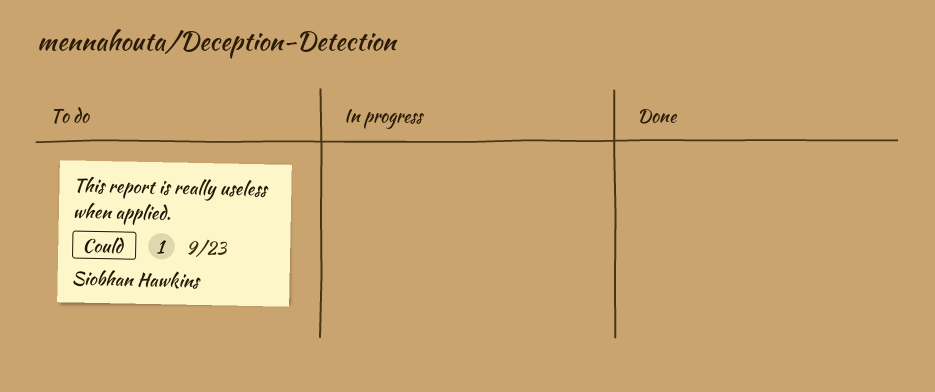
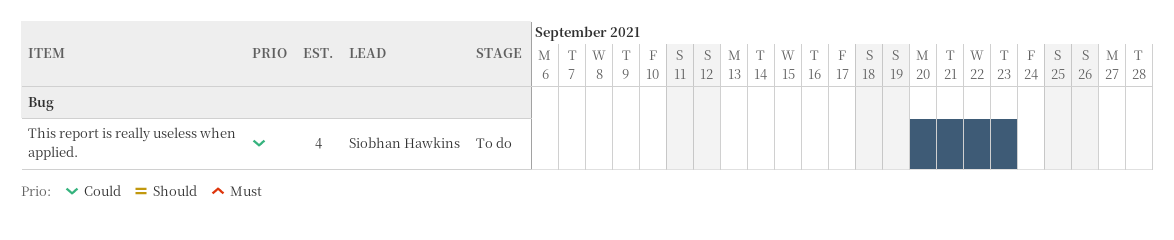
This report is really useless when applied., estimate: 1 -> 4

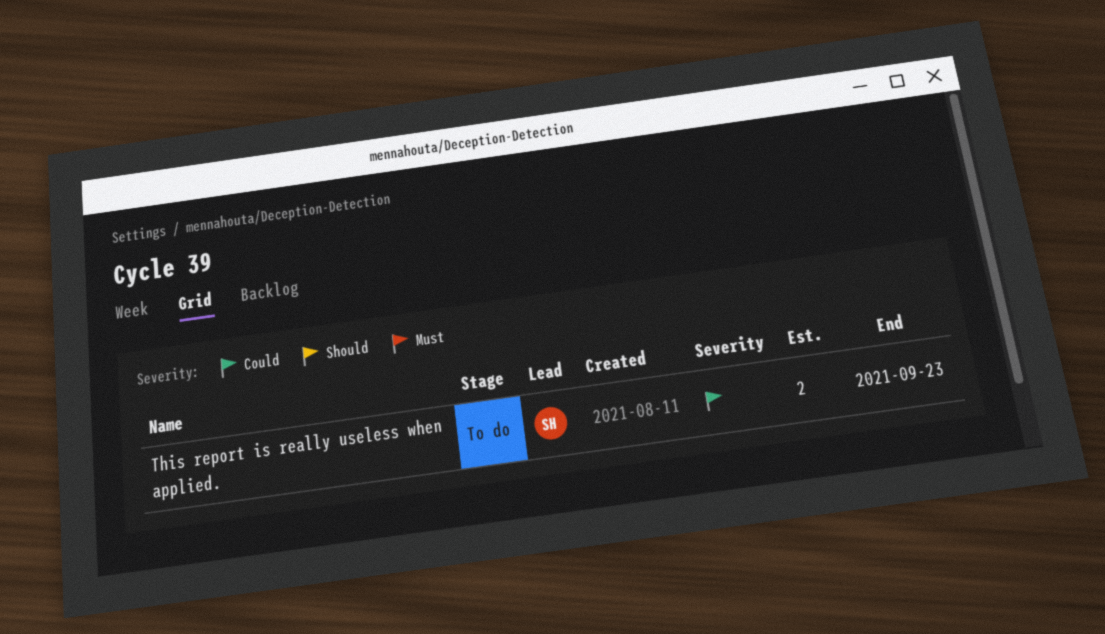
This report is really useless when applied., estimate: 4 -> 2

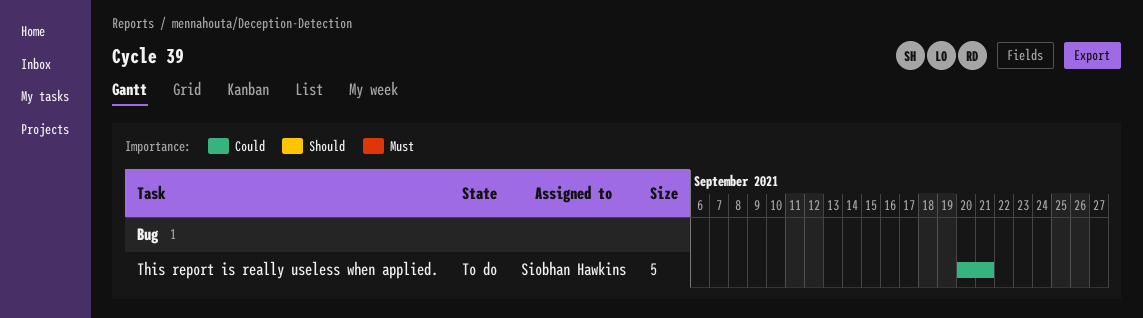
This report is really useless when applied., estimate: 2 -> 5
This report is really useless when applied., due: Sep 23 -> Sep 21

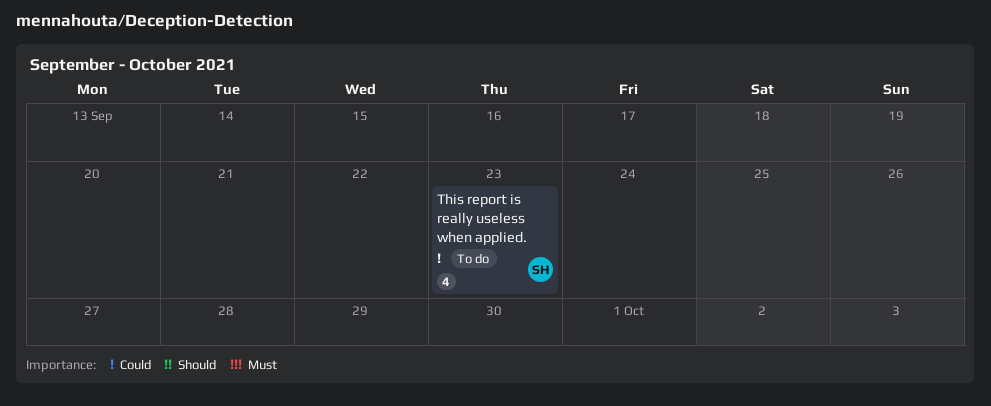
This report is really useless when applied., estimate: 5 -> 4
This report is really useless when applied., due: Sep 21 -> Sep 23

